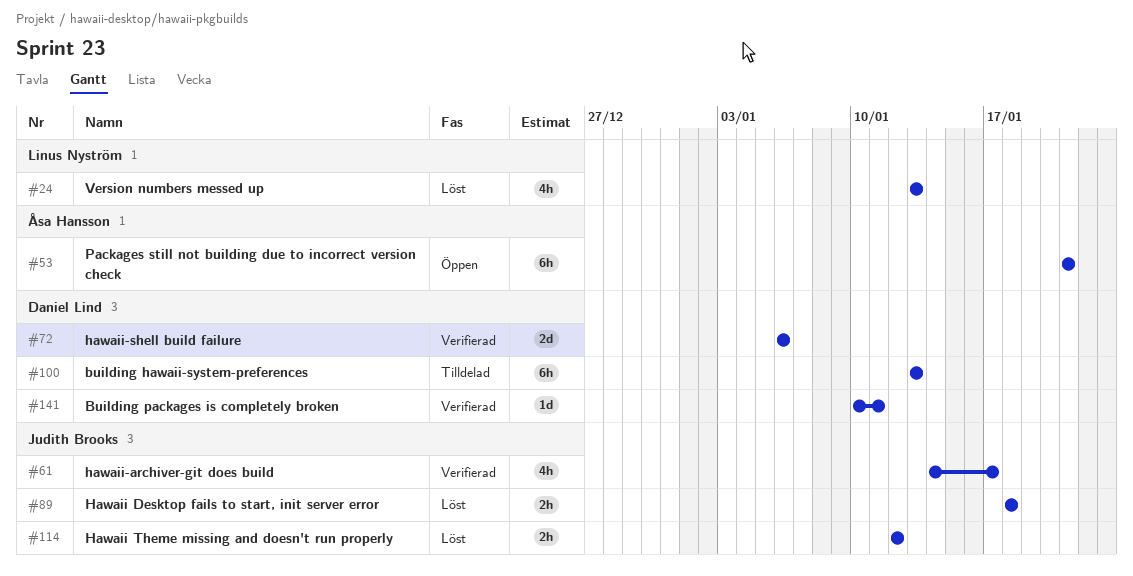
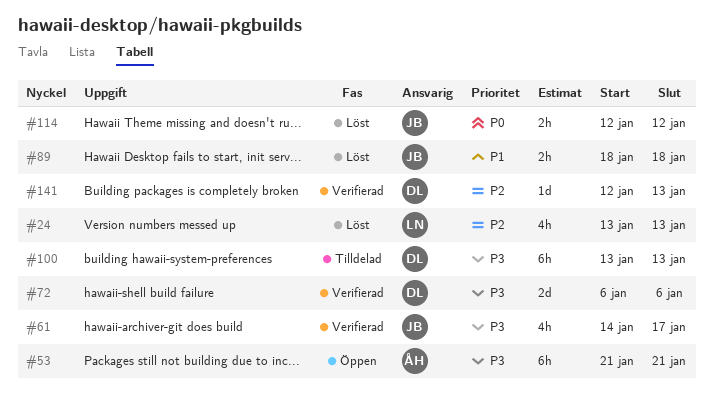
#141, start: Jan 10 -> Jan 12
#141, due: Jan 11 -> Jan 13

